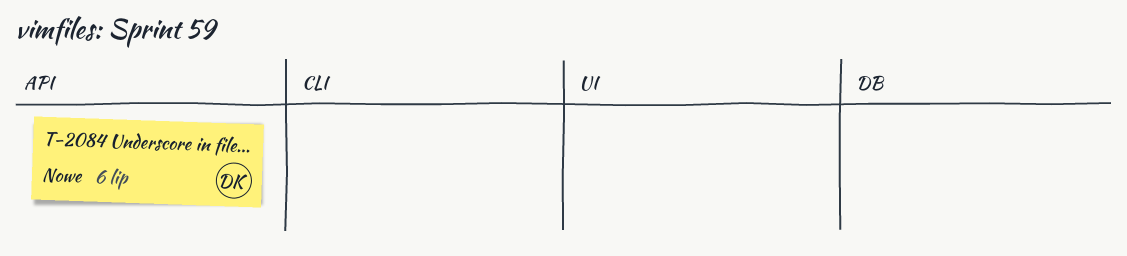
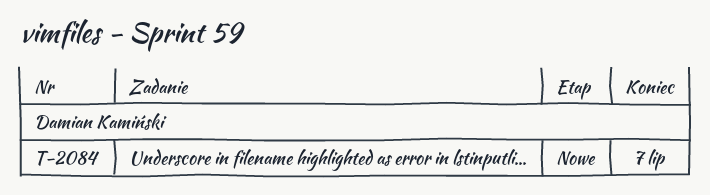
T-2084, due: Jul 6 -> Jul 7

